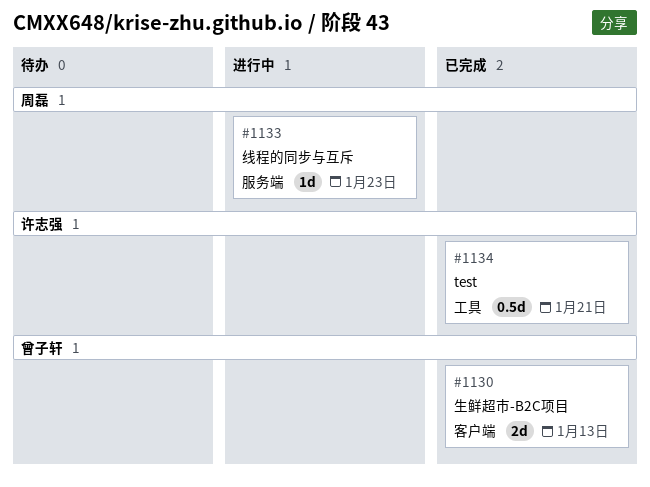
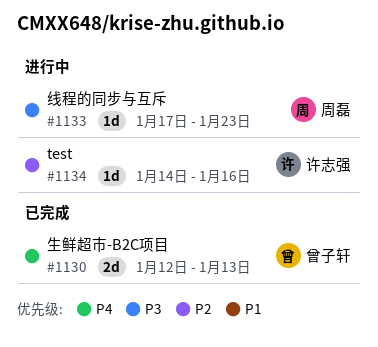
#1134, status: 已完成 -> 进行中
#1134, estimate: 0.5d -> 1d
#1134, due: Jan 21 -> Jan 16

